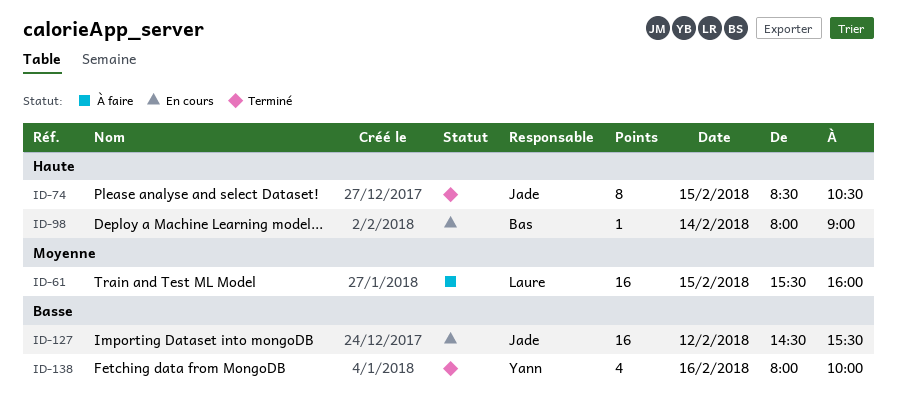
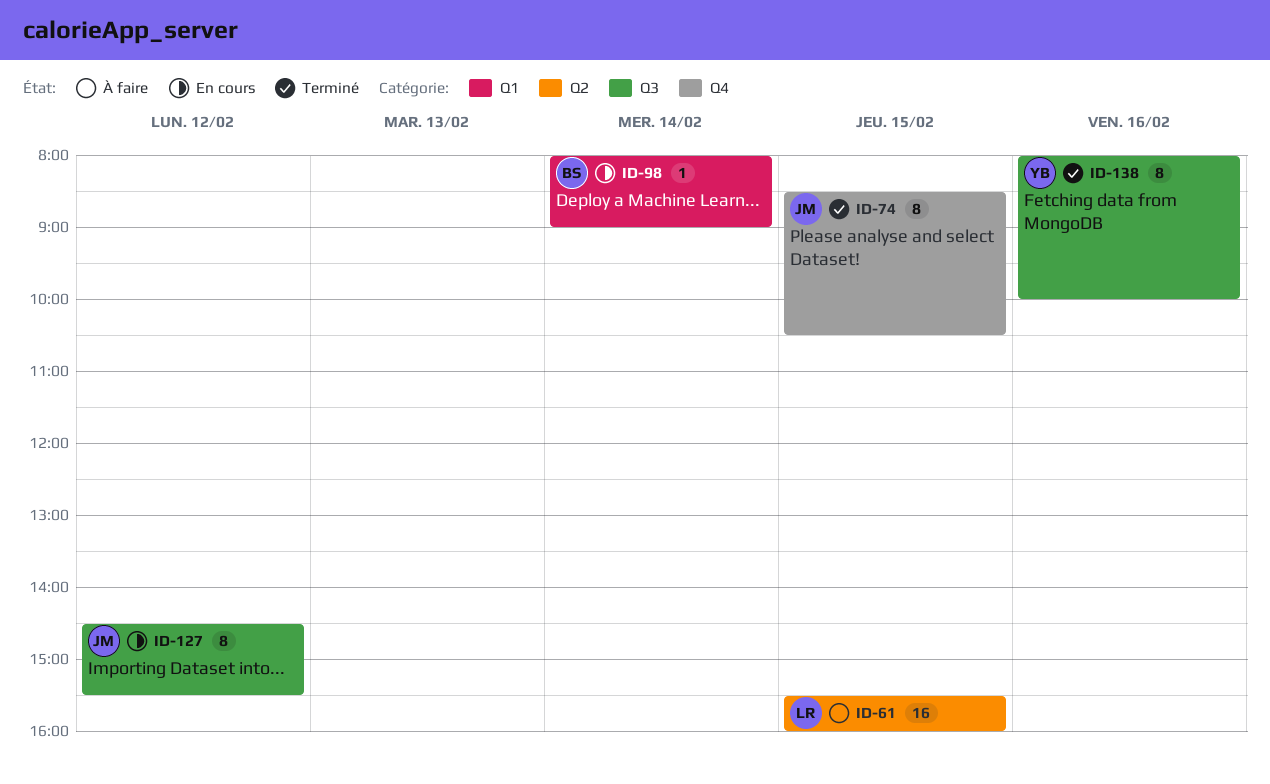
ID-127, estimate: 16 -> 8
ID-138, estimate: 4 -> 8

